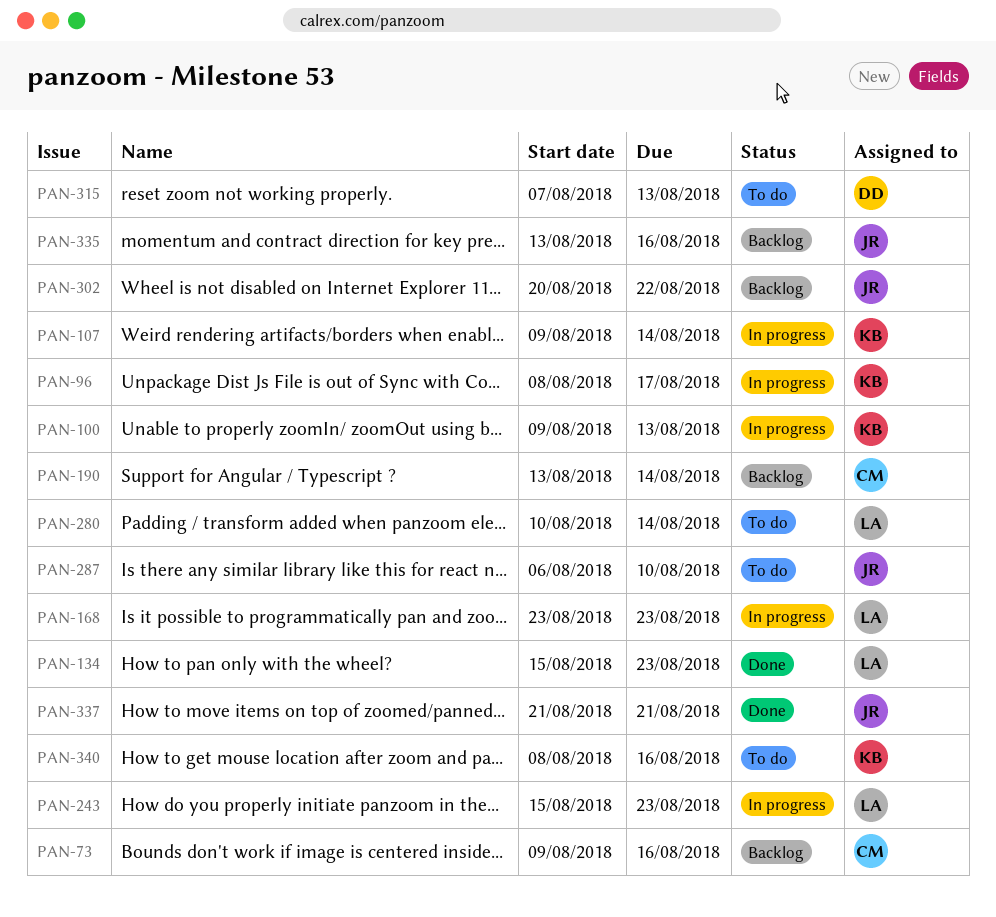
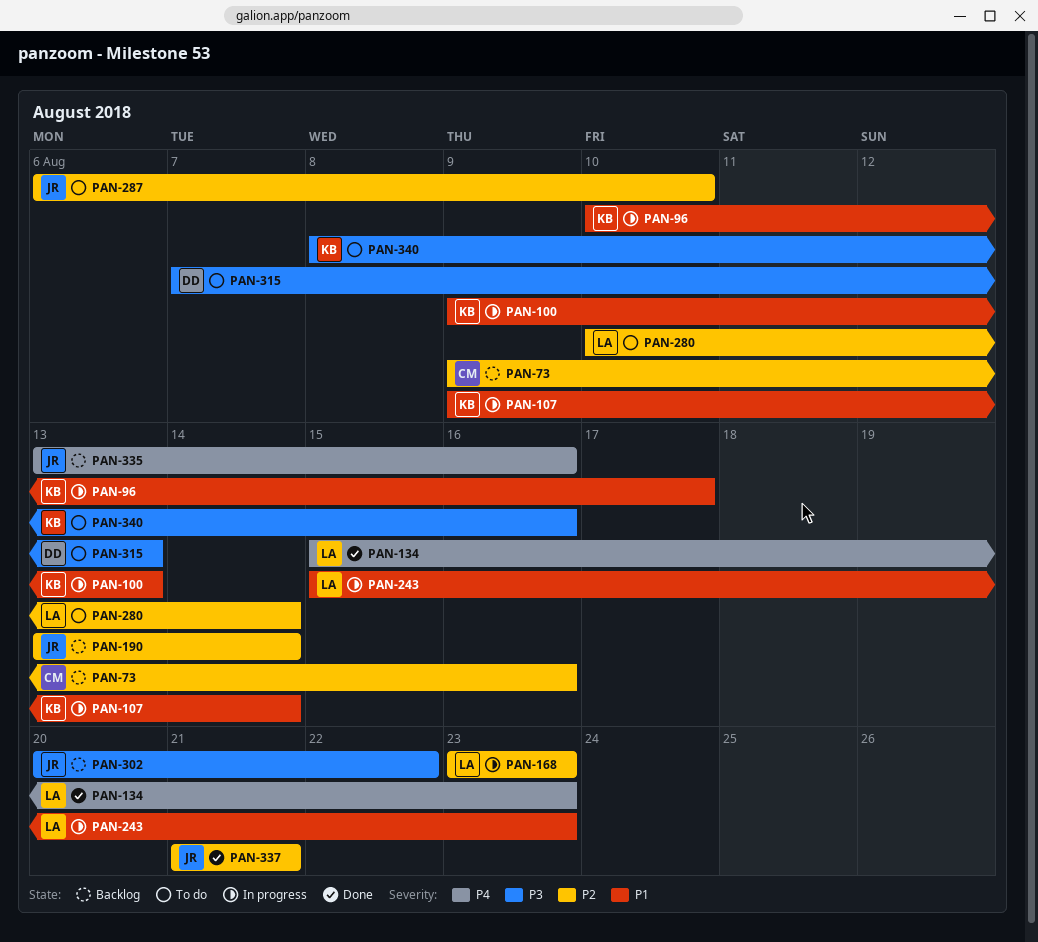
PAN-96, start: Aug 8 -> Aug 10
PAN-190, owner: CM -> JR

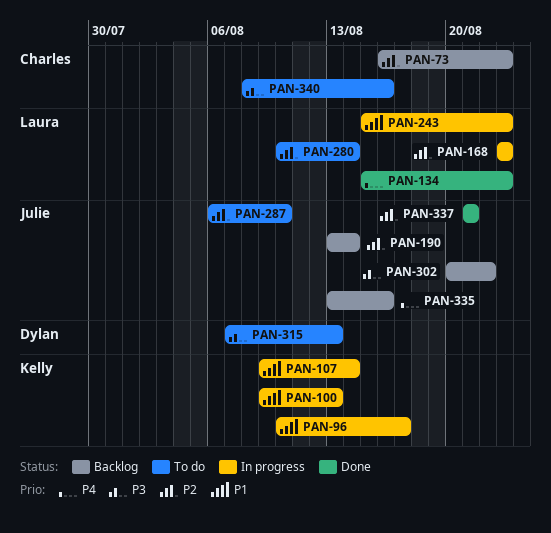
PAN-73, start: Aug 9 -> Aug 16
PAN-73, due: Aug 16 -> Aug 23
PAN-340, owner: Kelly -> Charles

